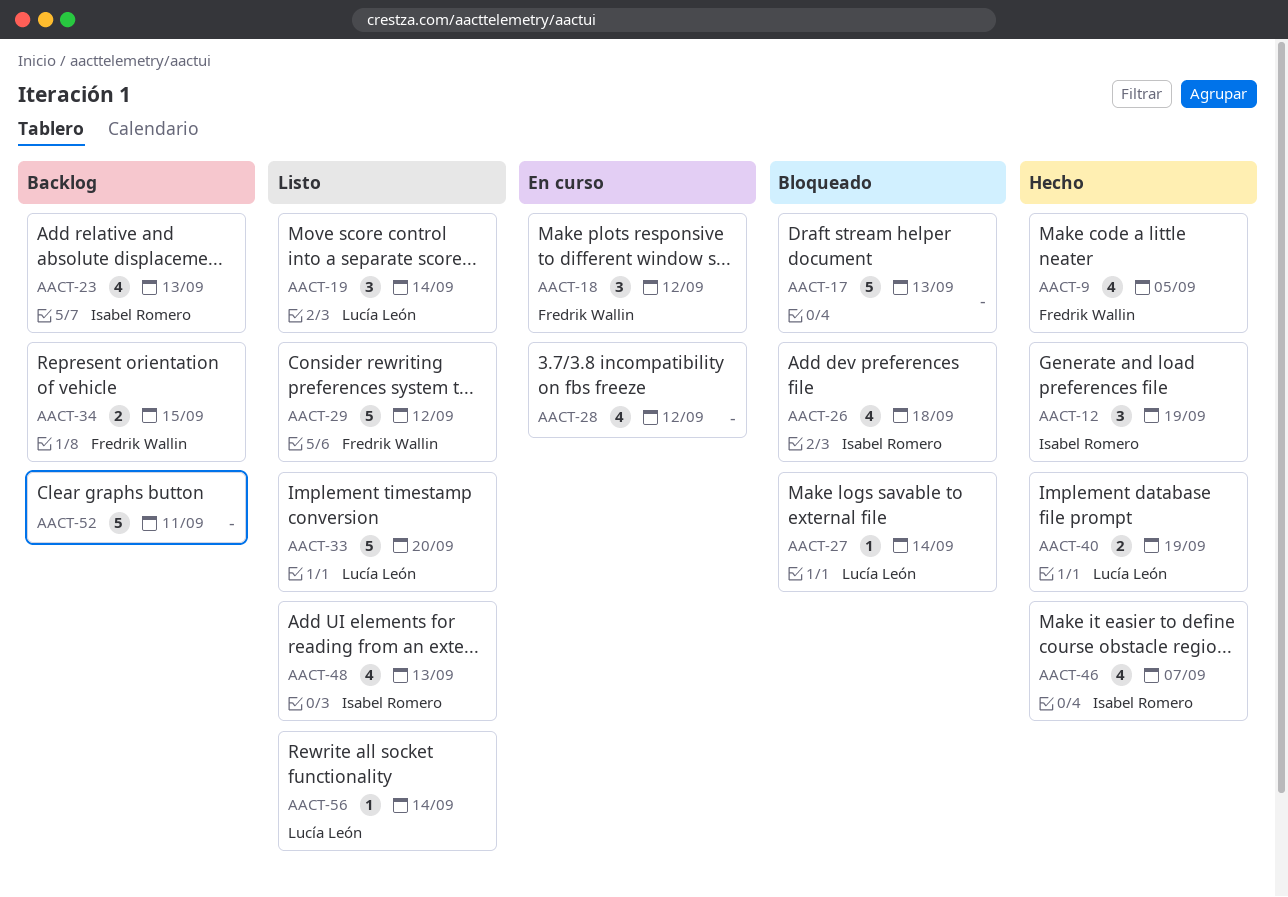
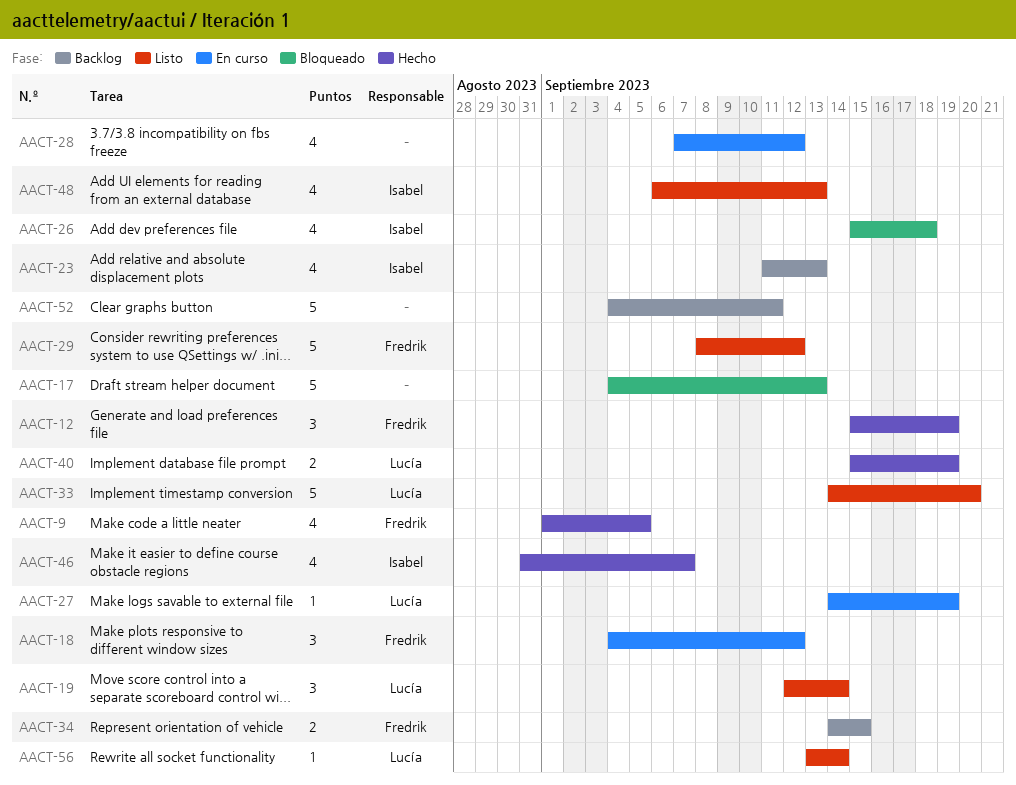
AACT-12, owner: Isabel Romero -> Fredrik Wallin
AACT-27, status: Bloqueado -> En curso
AACT-27, due: Sep 14 -> Sep 19

